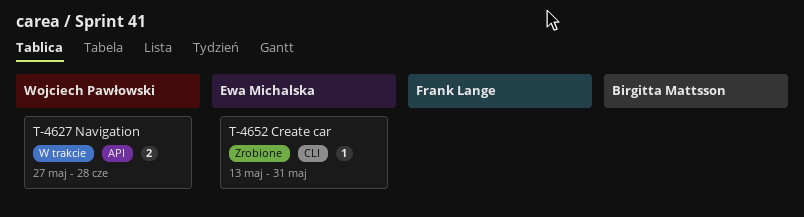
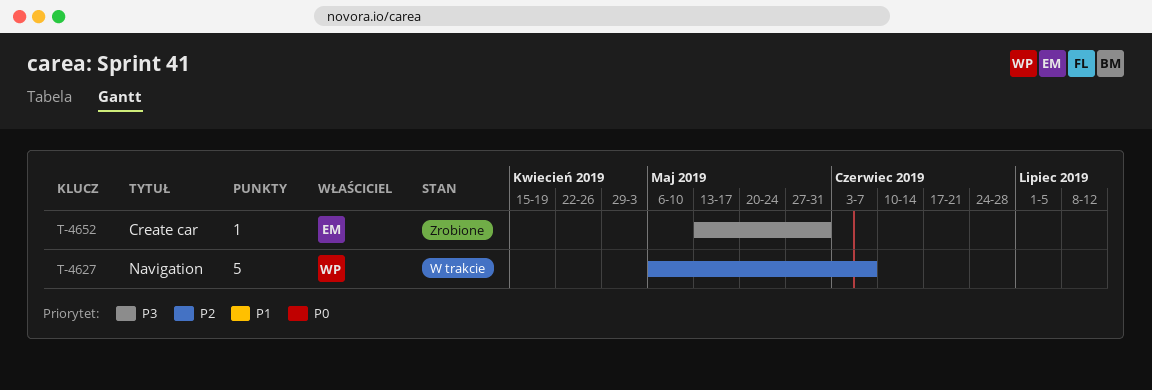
T-4627, estimate: 2 -> 5
T-4627, start: May 27 -> May 6
T-4627, due: Jun 28 -> Jun 7

